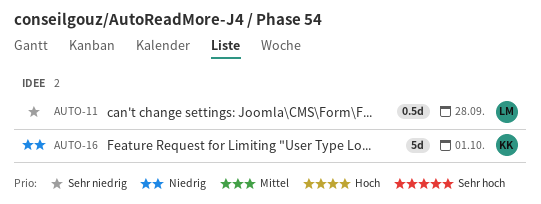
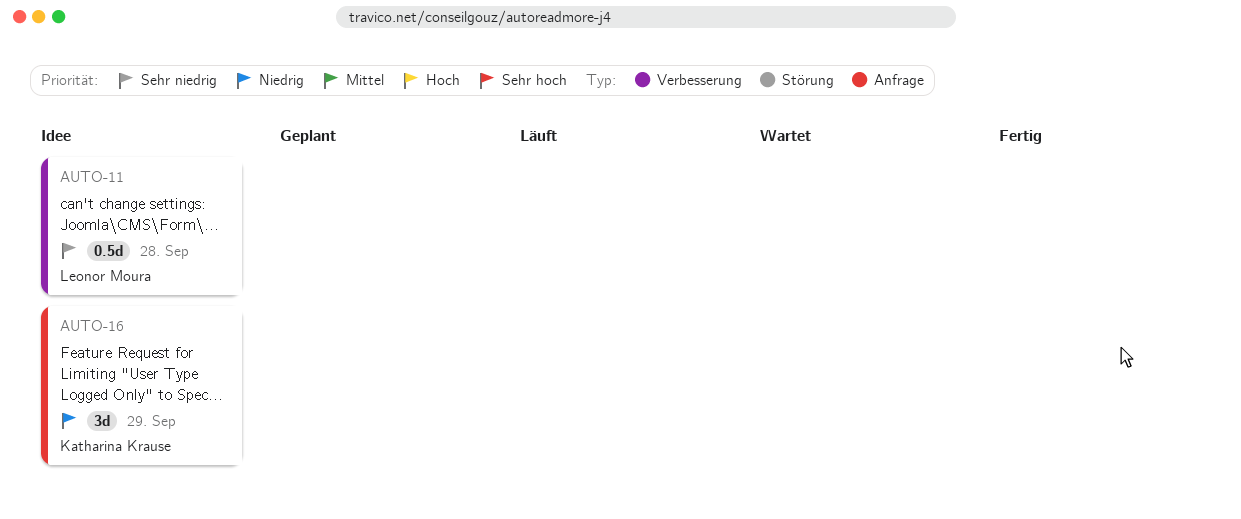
AUTO-16, estimate: 5d -> 3d
AUTO-16, due: Oct 1 -> Sep 29

